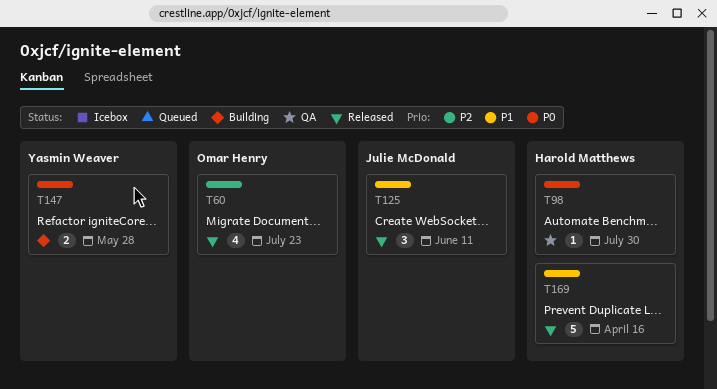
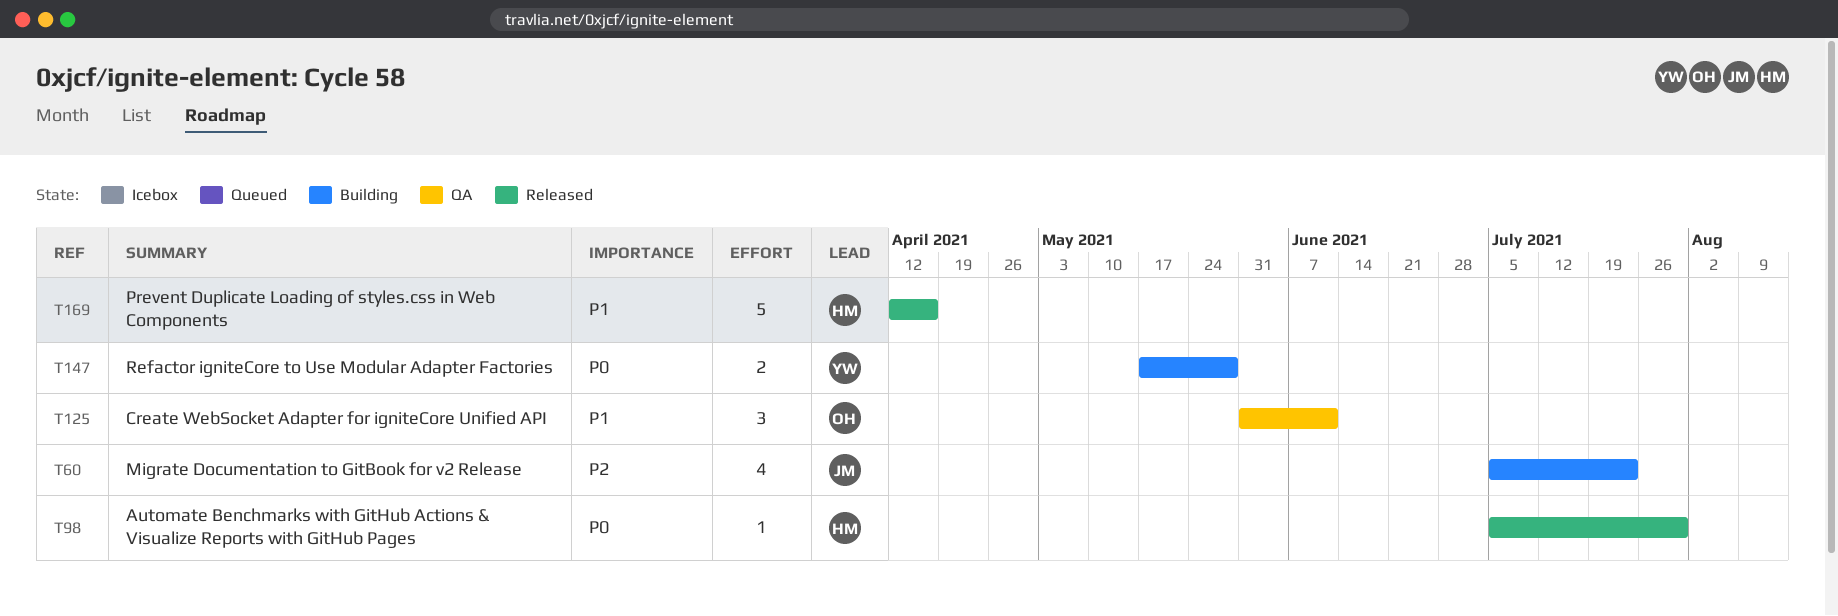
T60, status: Released -> Building
T60, owner: Omar Henry -> Julie McDonald
T98, status: QA -> Released
T125, status: Released -> QA
T125, owner: Julie McDonald -> Omar Henry

